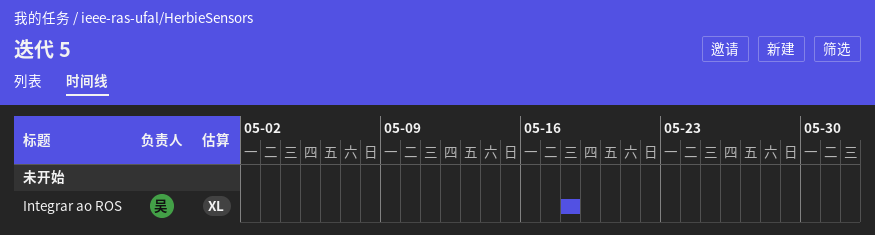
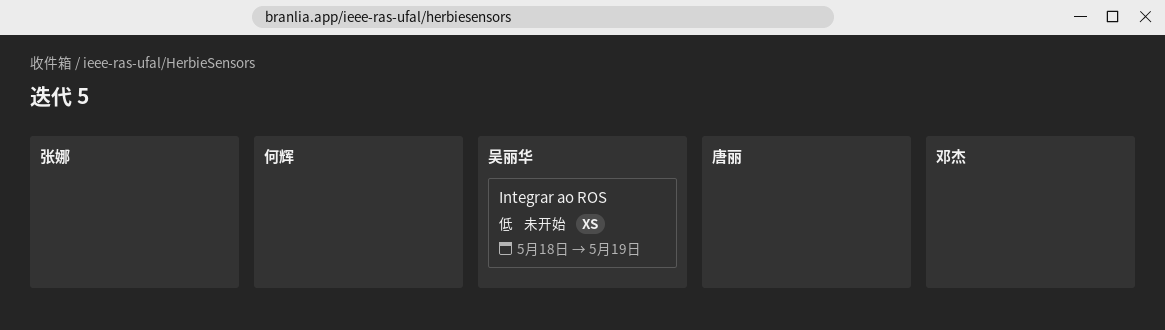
Integrar ao ROS, estimate: XL -> XS
Integrar ao ROS, due: May 18 -> May 19

